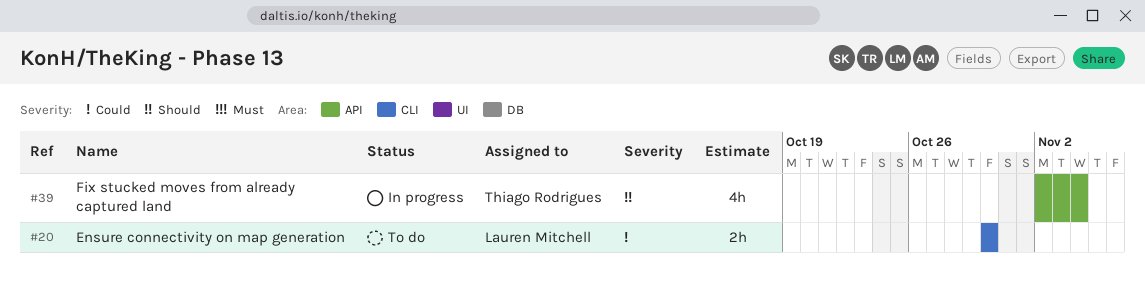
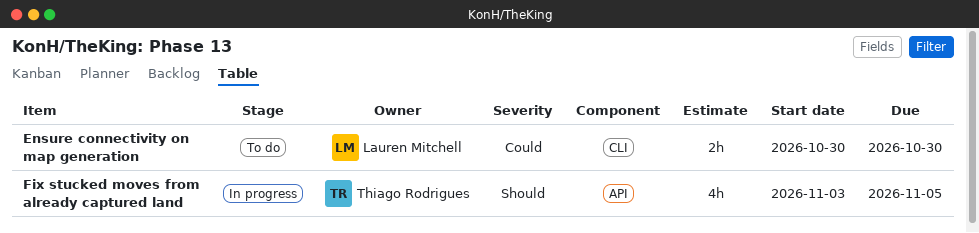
Fix stucked moves from already captured land, start: Nov 2 -> Nov 3
Fix stucked moves from already captured land, due: Nov 4 -> Nov 5

